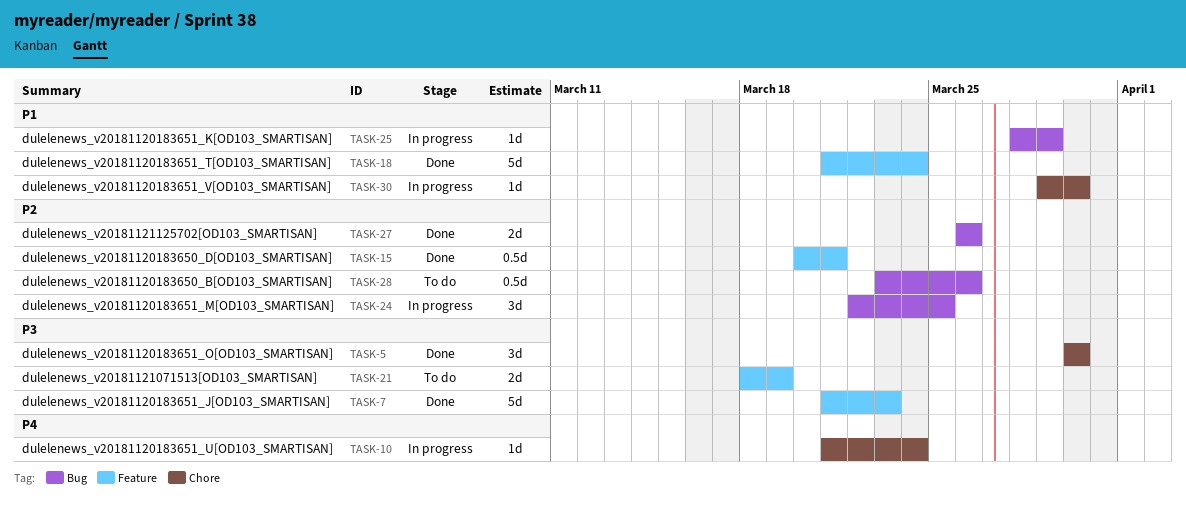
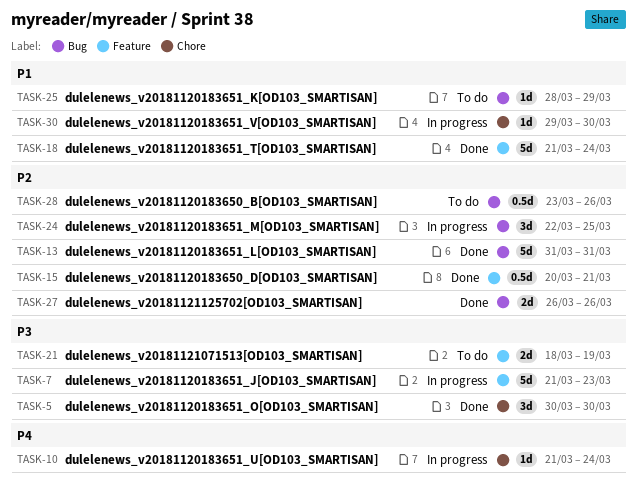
TASK-7, status: Done -> In progress
TASK-13: none -> present
TASK-25, status: In progress -> To do

